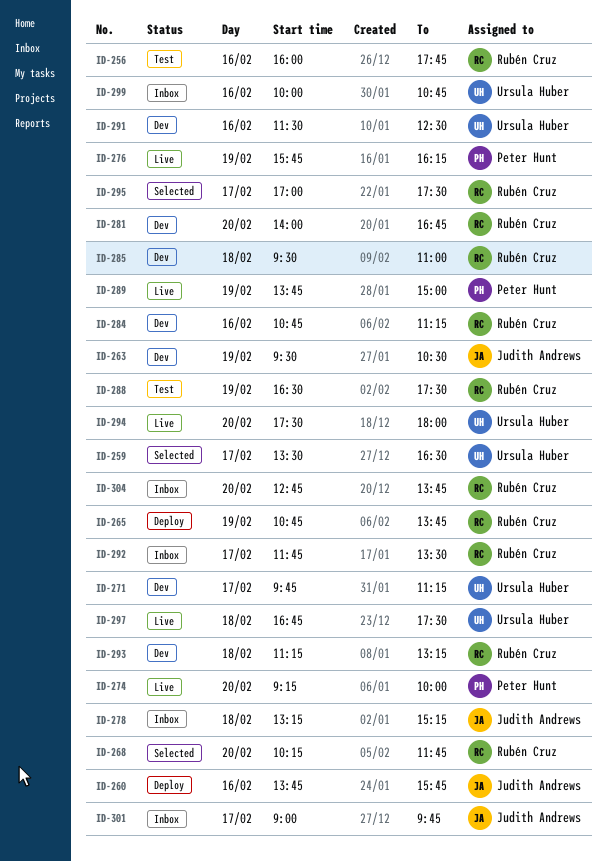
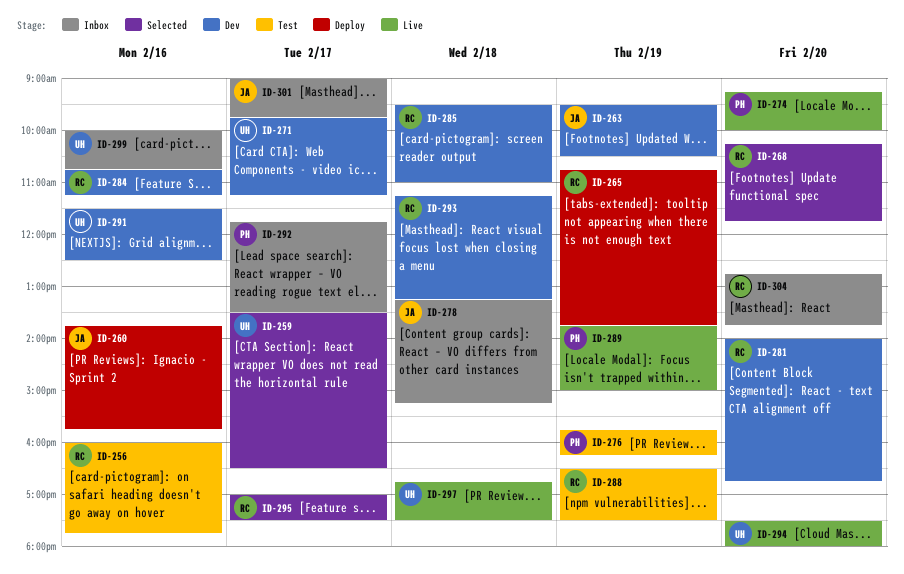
ID-276, status: Live -> Test
ID-292, owner: Rubén Cruz -> Peter Hunt

